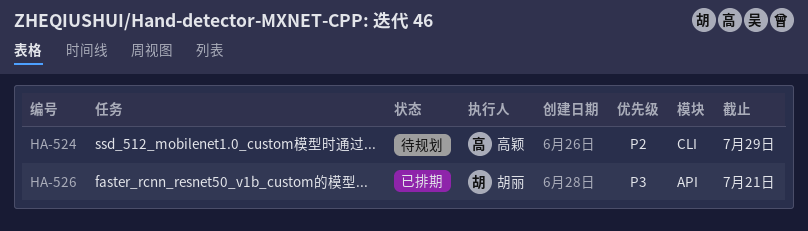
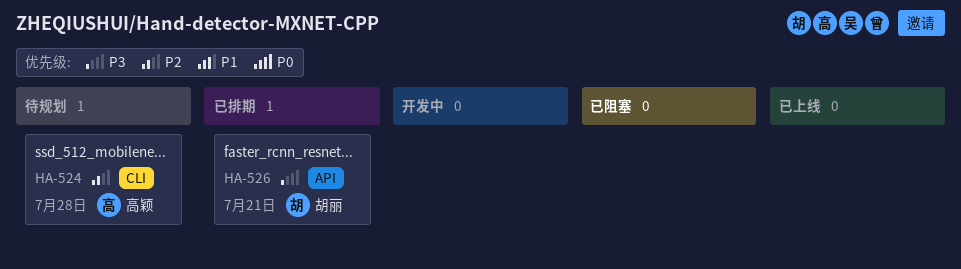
HA-524, due: Jul 29 -> Jul 28

